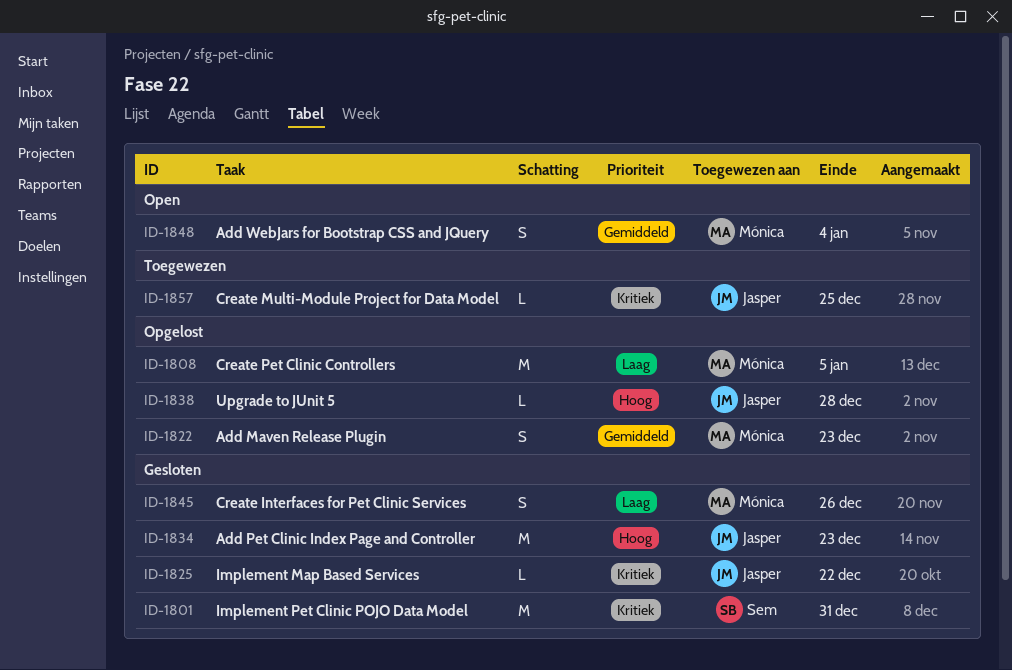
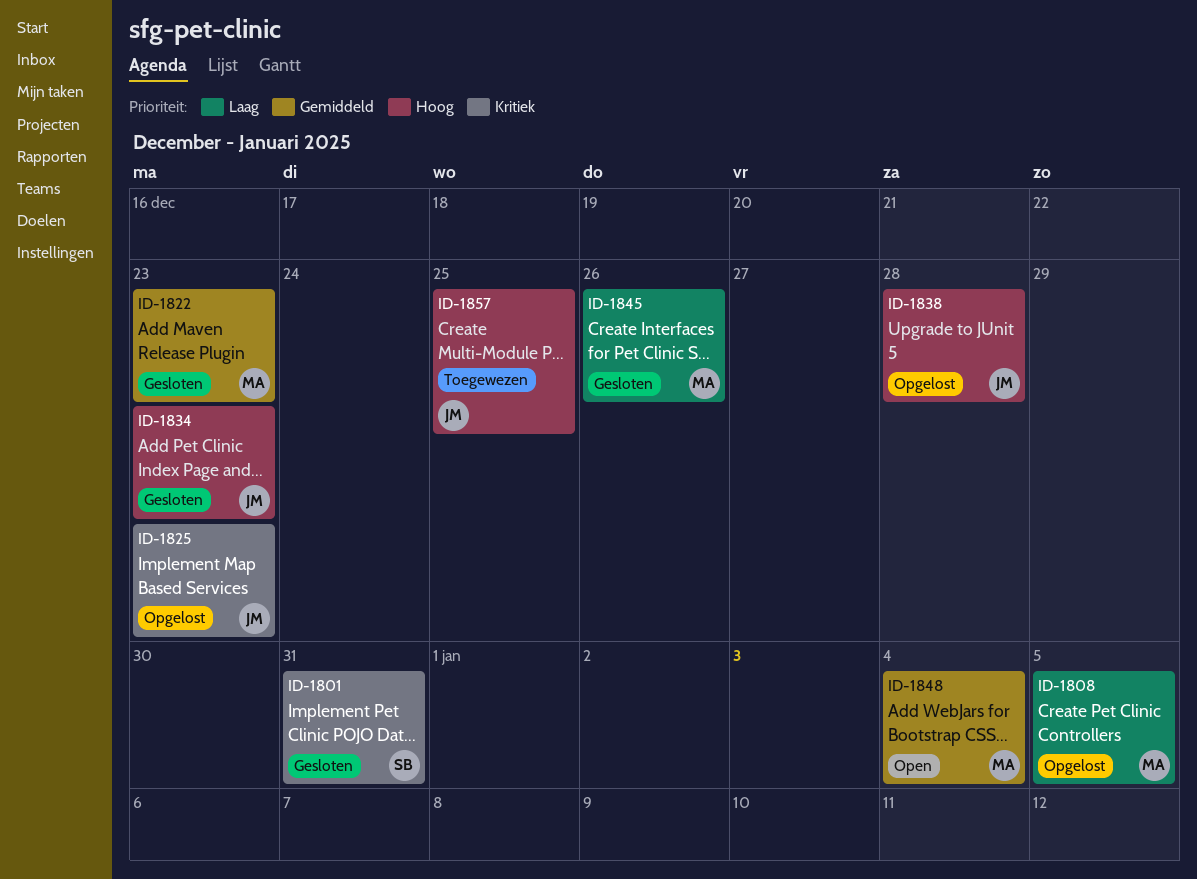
ID-1822, status: Opgelost -> Gesloten
ID-1825, status: Gesloten -> Opgelost
ID-1825, due: Dec 22 -> Dec 23
ID-1857, priority: Kritiek -> Hoog

